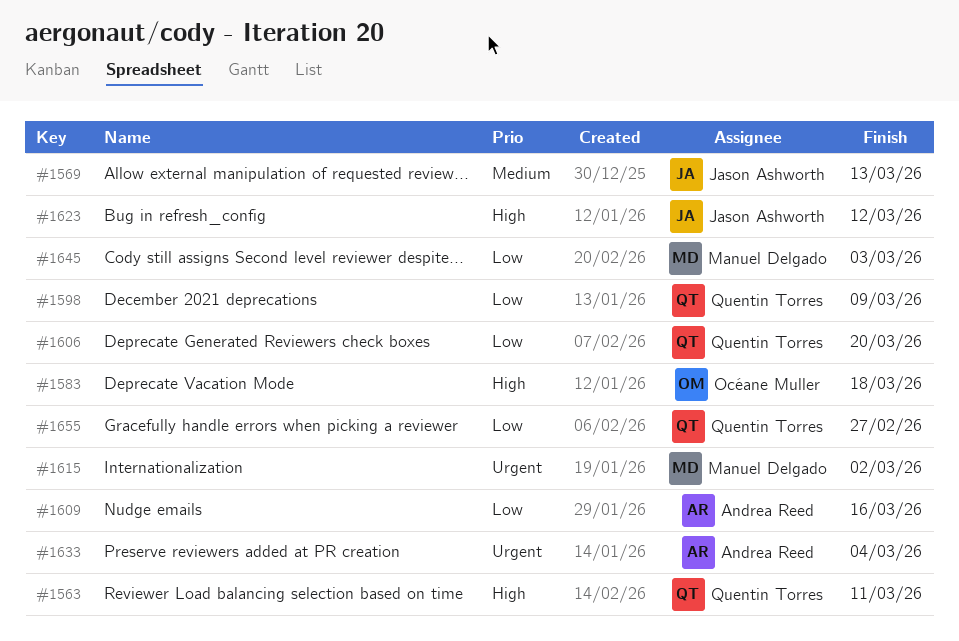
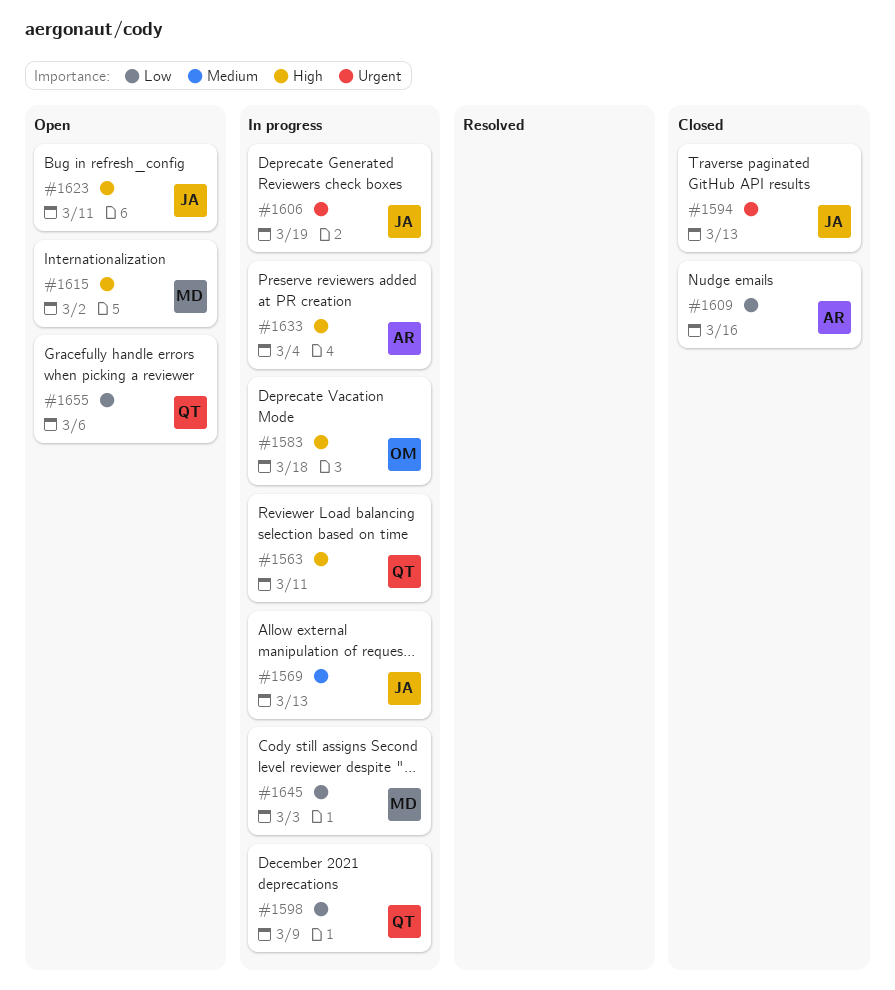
#1594: none -> present
#1606, owner: Quentin Torres -> Jason Ashworth
#1606, priority: Low -> Urgent
#1606, due: Mar 20 -> Mar 19
#1615, priority: Urgent -> High
#1623, due: Mar 12 -> Mar 11
#1633, priority: Urgent -> High
#1655, due: Feb 27 -> Mar 6

